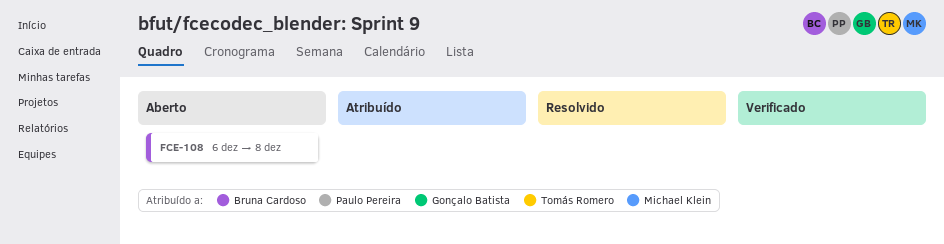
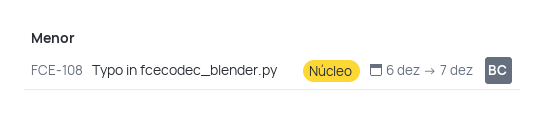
FCE-108, due: Dec 8 -> Dec 7

